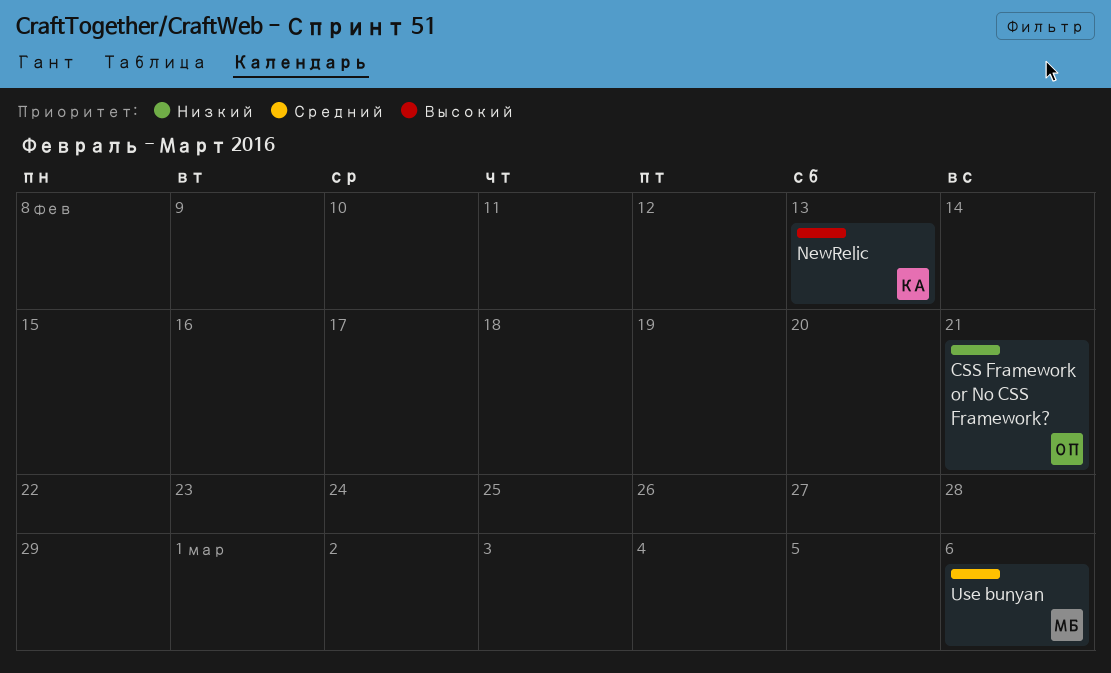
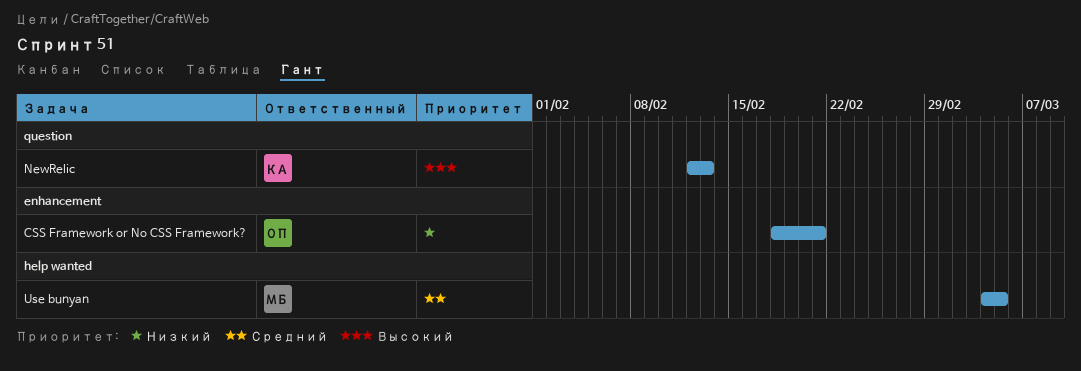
Use bunyan, due: Mar 6 -> Mar 5

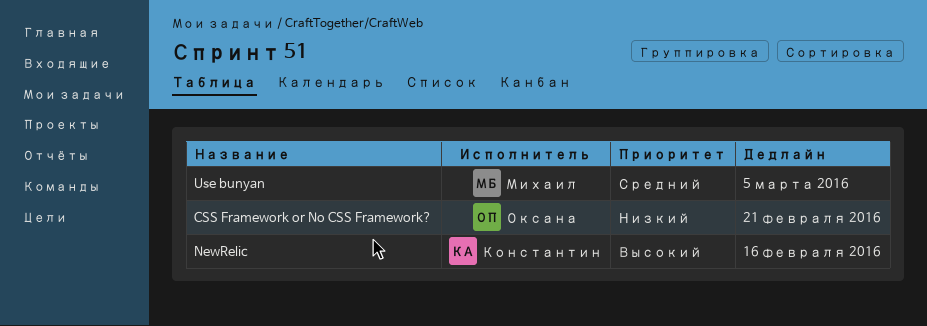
NewRelic, due: Feb 13 -> Feb 16

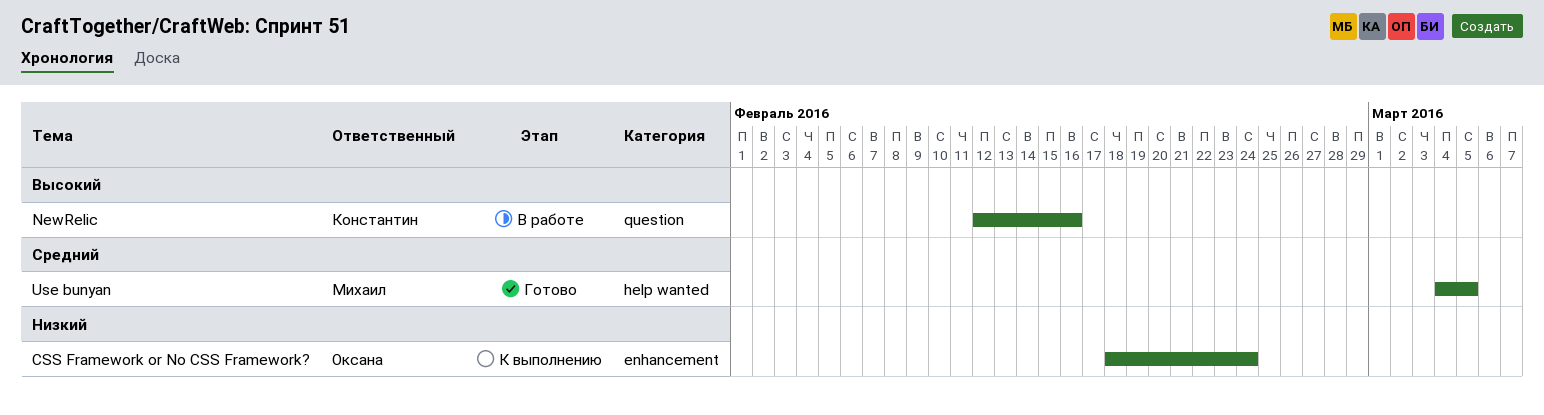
CSS Framework or No CSS Framework?, due: Feb 21 -> Feb 24

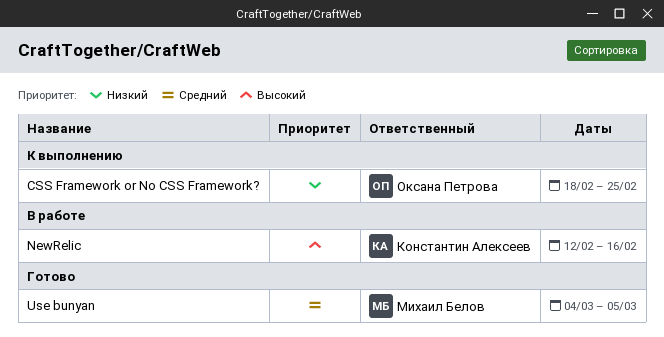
CSS Framework or No CSS Framework?, due: Feb 24 -> Feb 25

